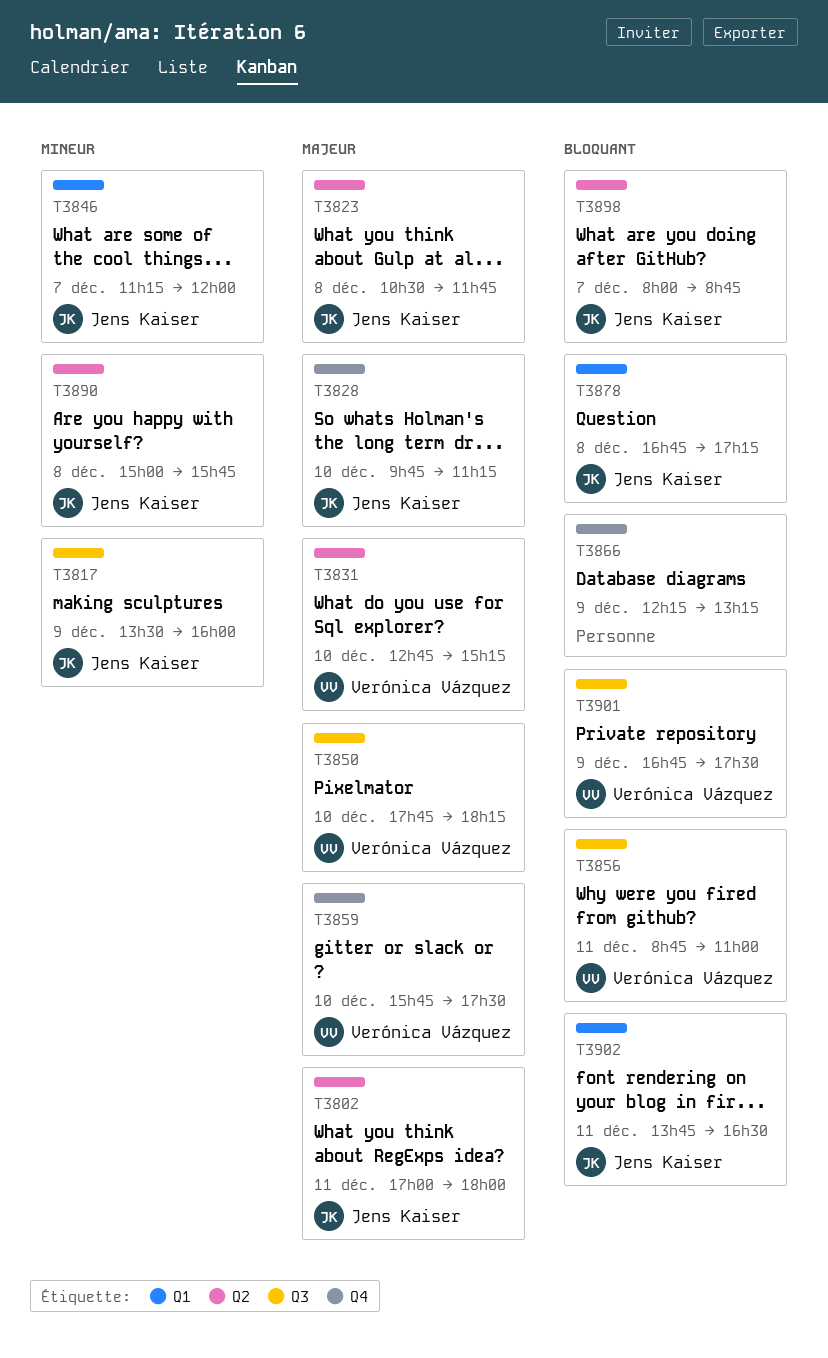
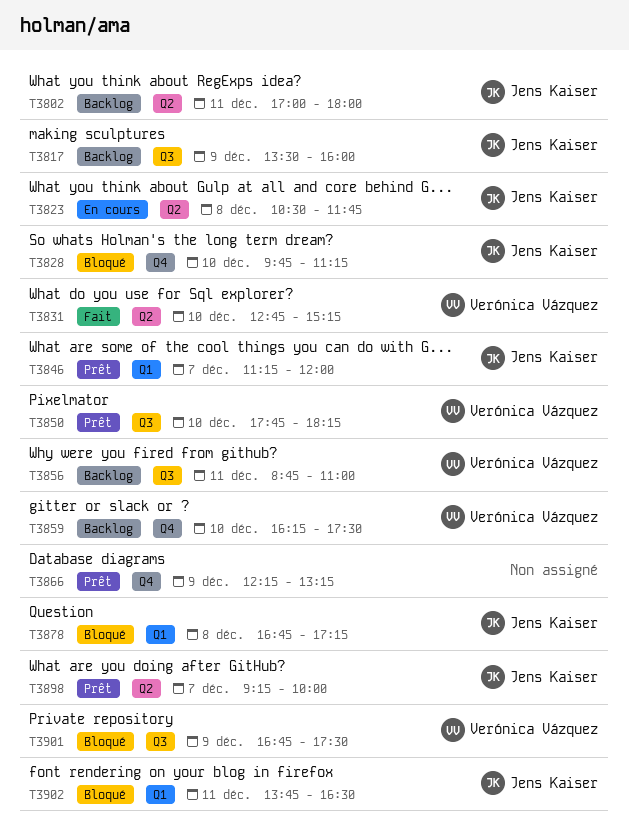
T3859, begins: 15:45 -> 16:15
T3890: present -> none
T3898, begins: 08:00 -> 09:15
T3898, ends: 08:45 -> 10:00

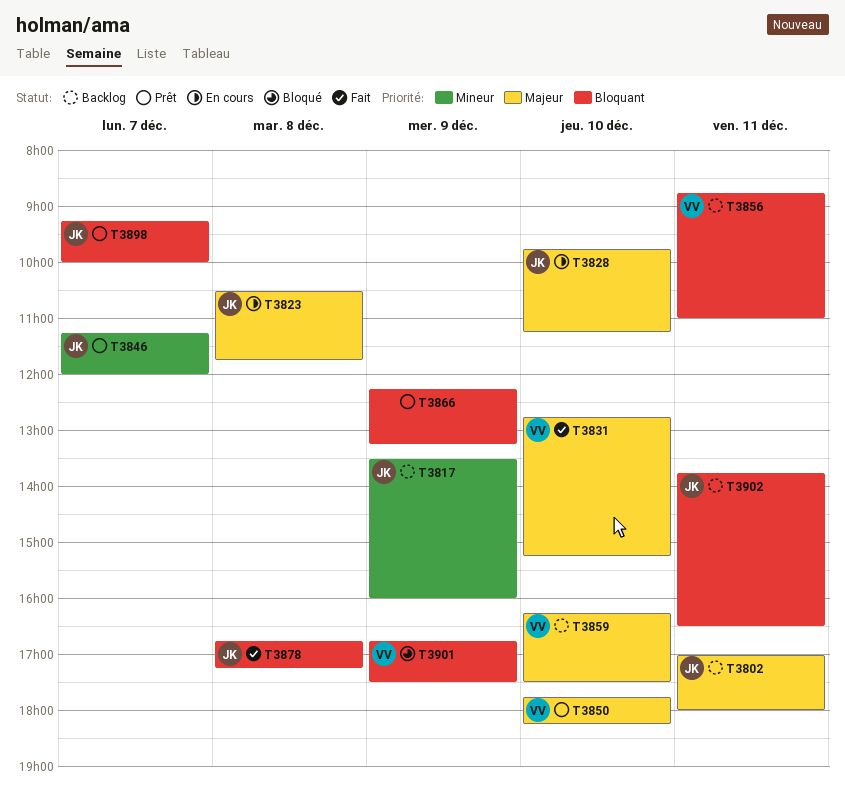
T3828, status: Bloqué -> En cours
T3878, status: Bloqué -> Fait
T3902, status: Bloqué -> Backlog

